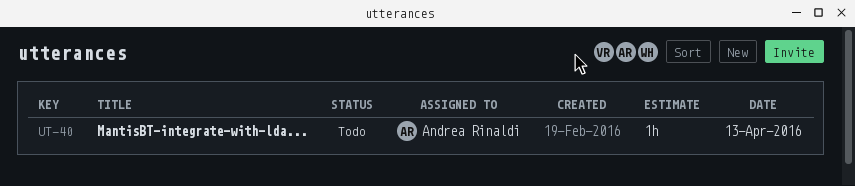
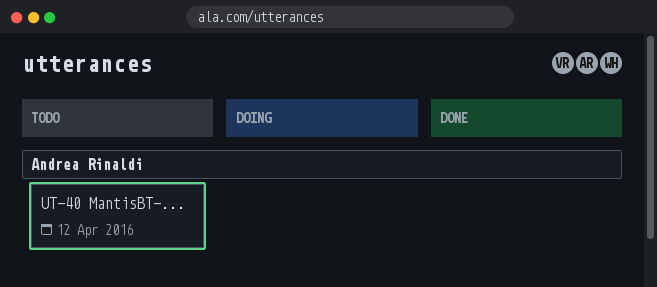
UT-40, day: Apr 13 -> Apr 12

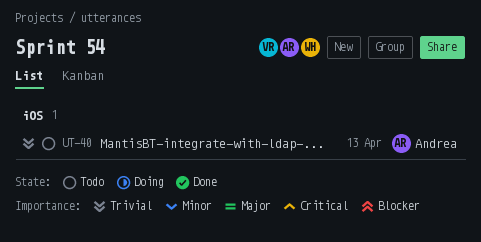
UT-40, day: Apr 12 -> Apr 13

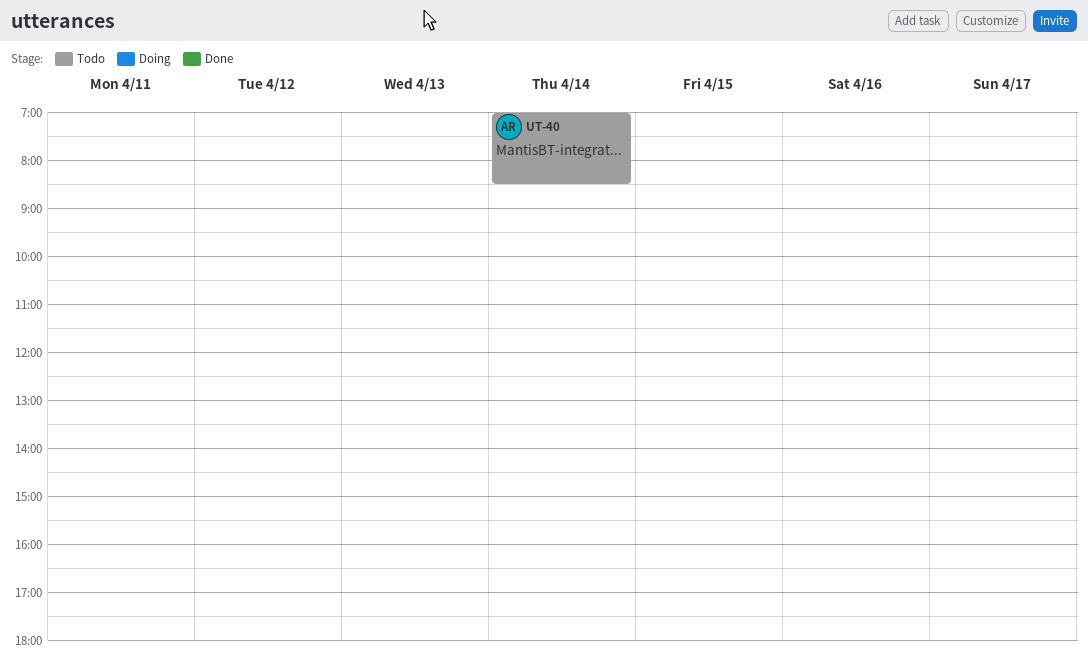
UT-40, day: Apr 13 -> Apr 14

